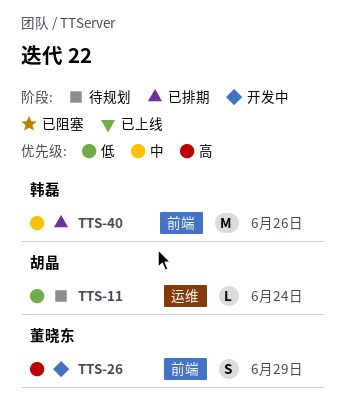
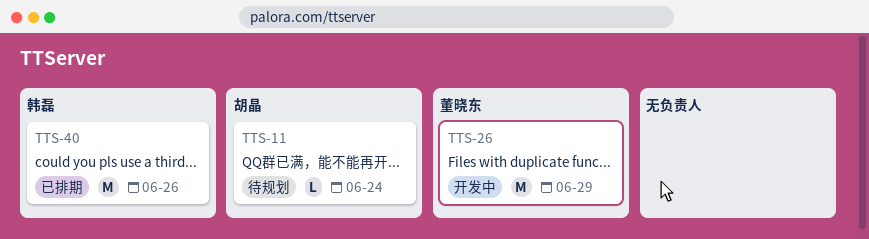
TTS-26, estimate: S -> M

